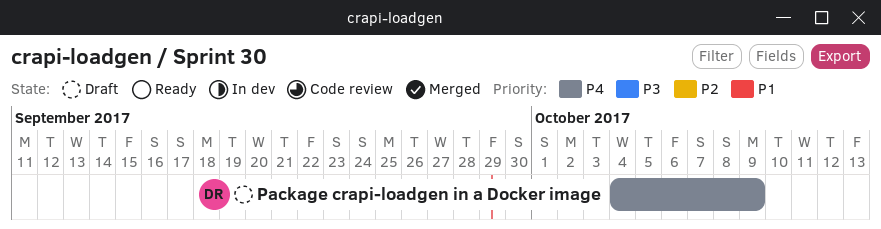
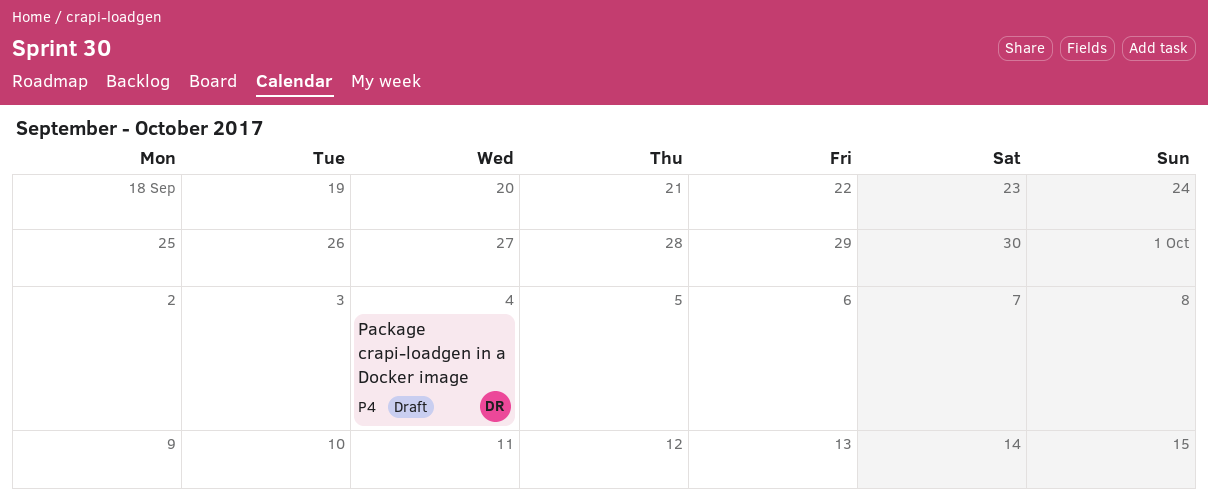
Package crapi-loadgen in a Docker image, due: Oct 9 -> Oct 4

